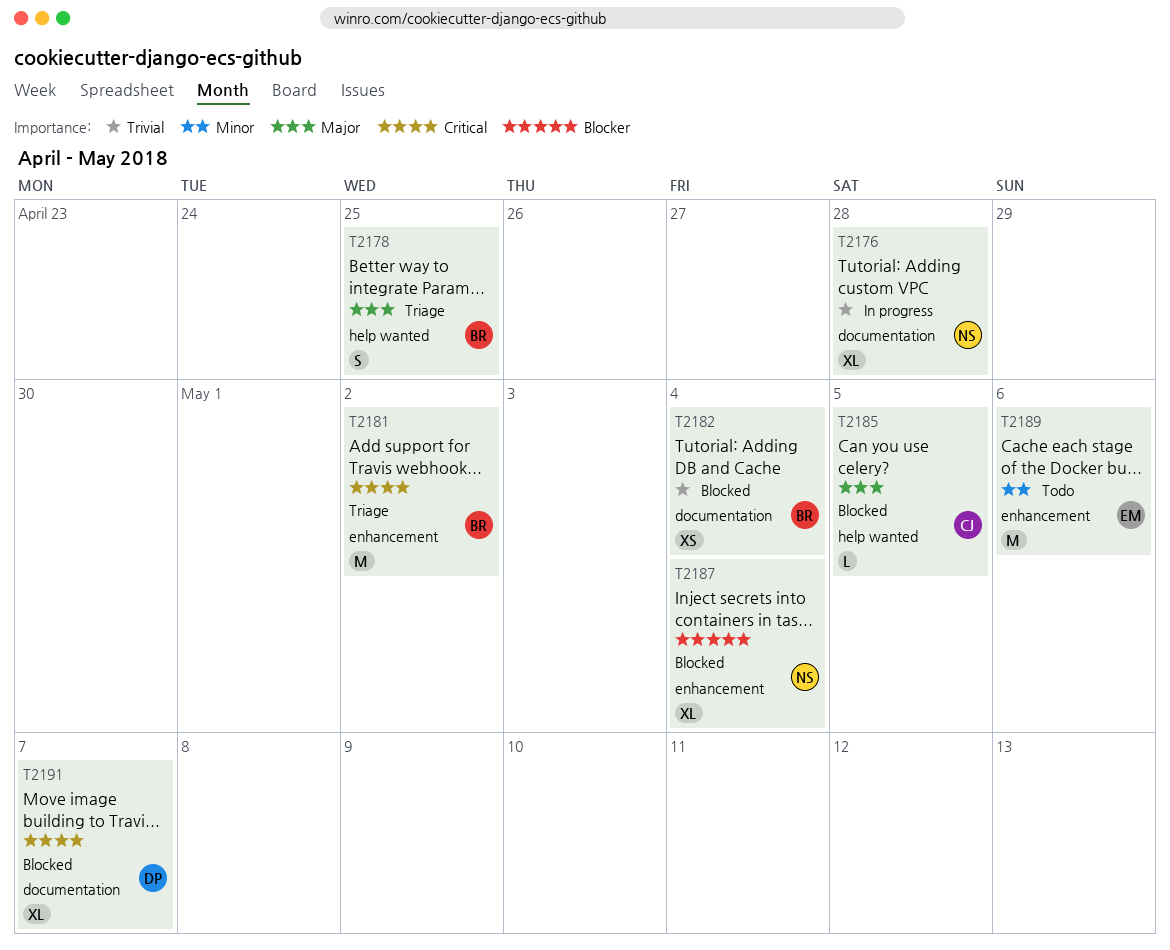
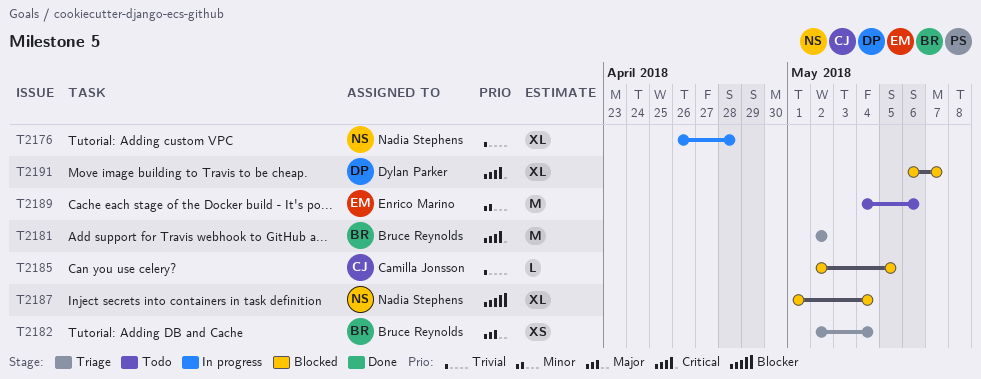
T2178: present -> none
T2182, status: Blocked -> Triage
T2182, priority: Trivial -> Major
T2185, priority: Major -> Trivial

